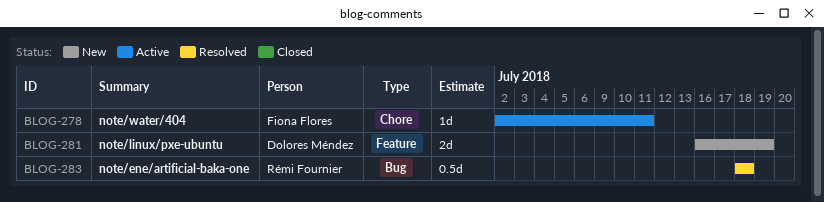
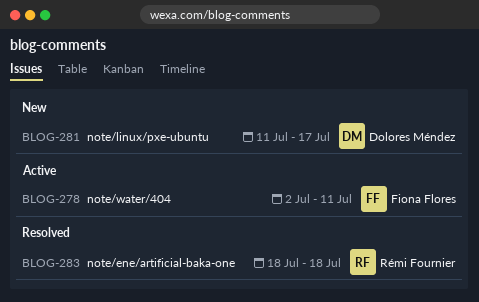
BLOG-281, start: Jul 16 -> Jul 11
BLOG-281, due: Jul 19 -> Jul 17

